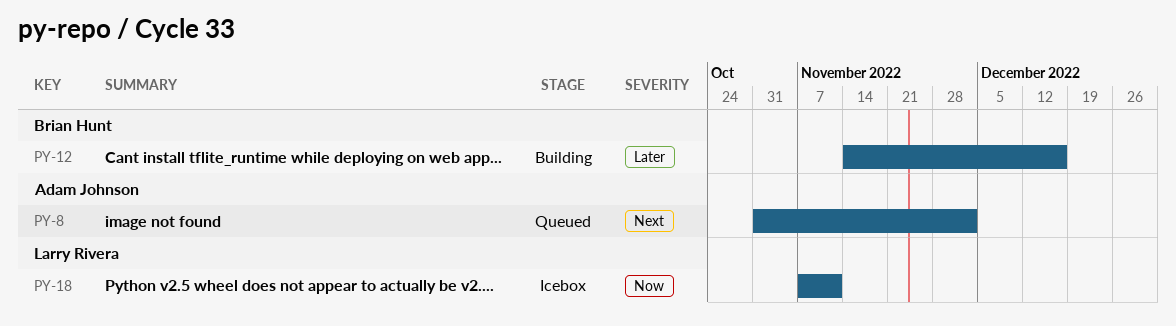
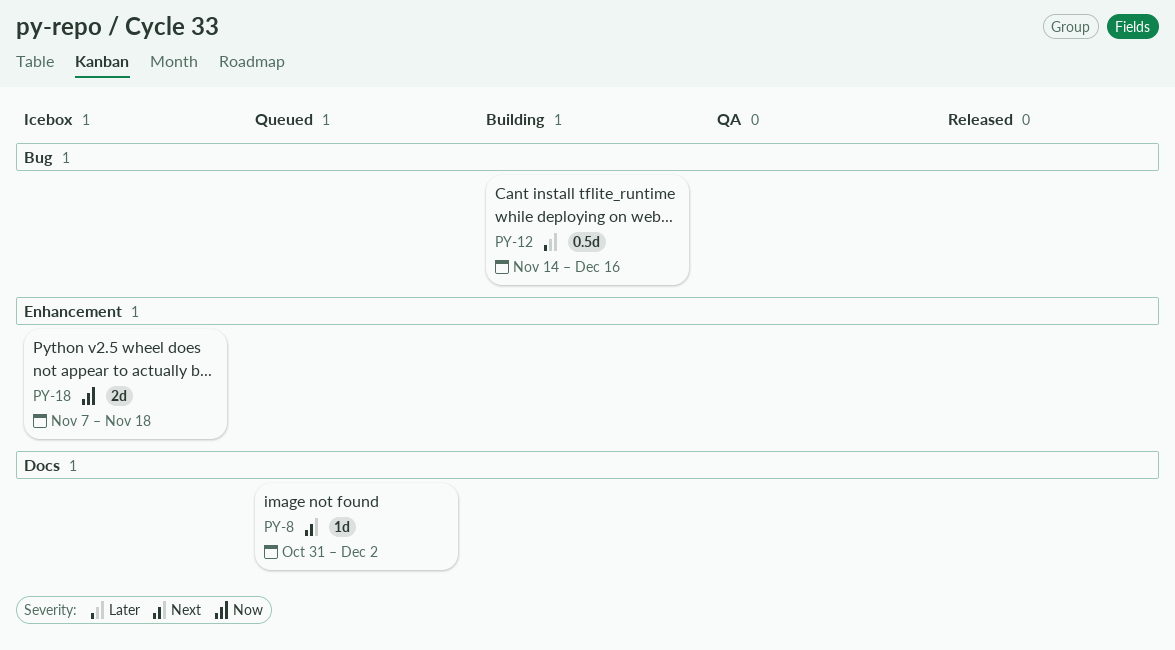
PY-18, due: Nov 11 -> Nov 18

